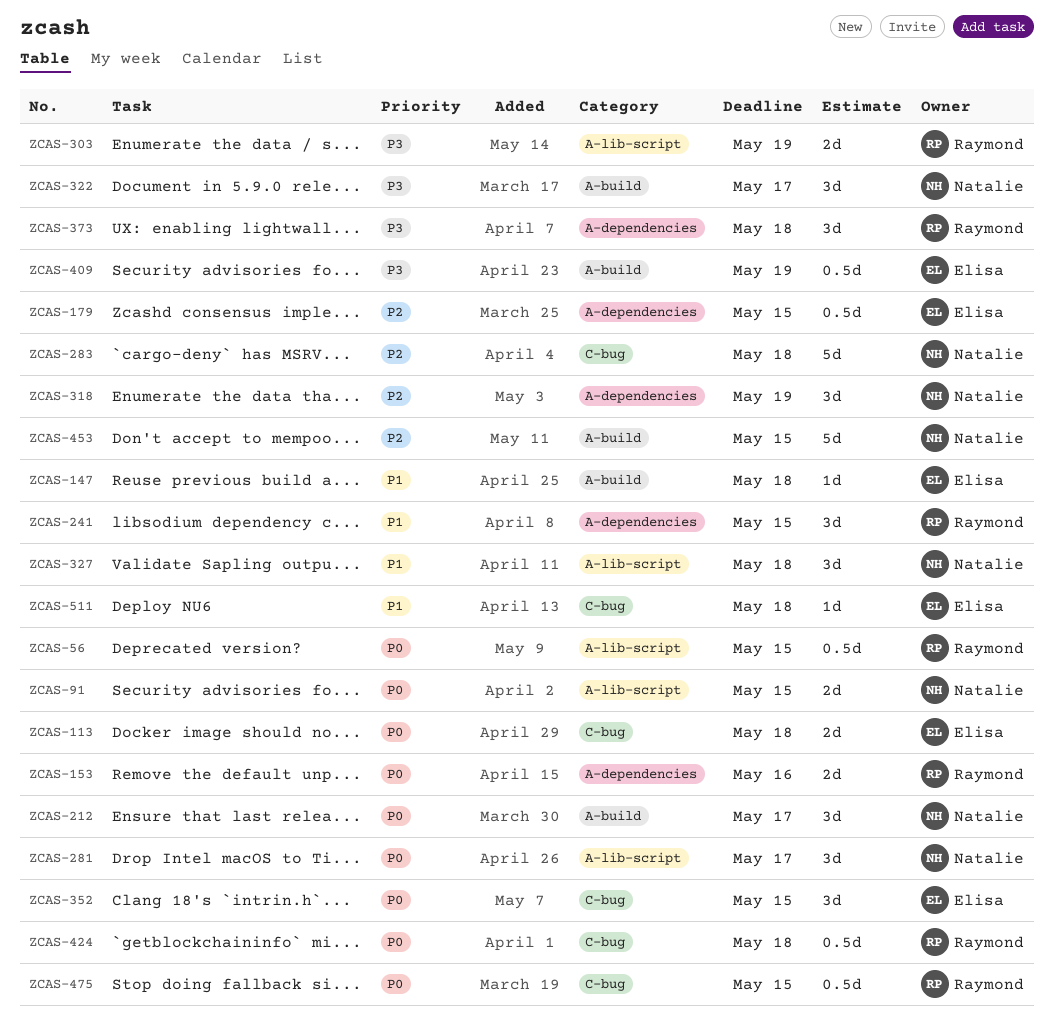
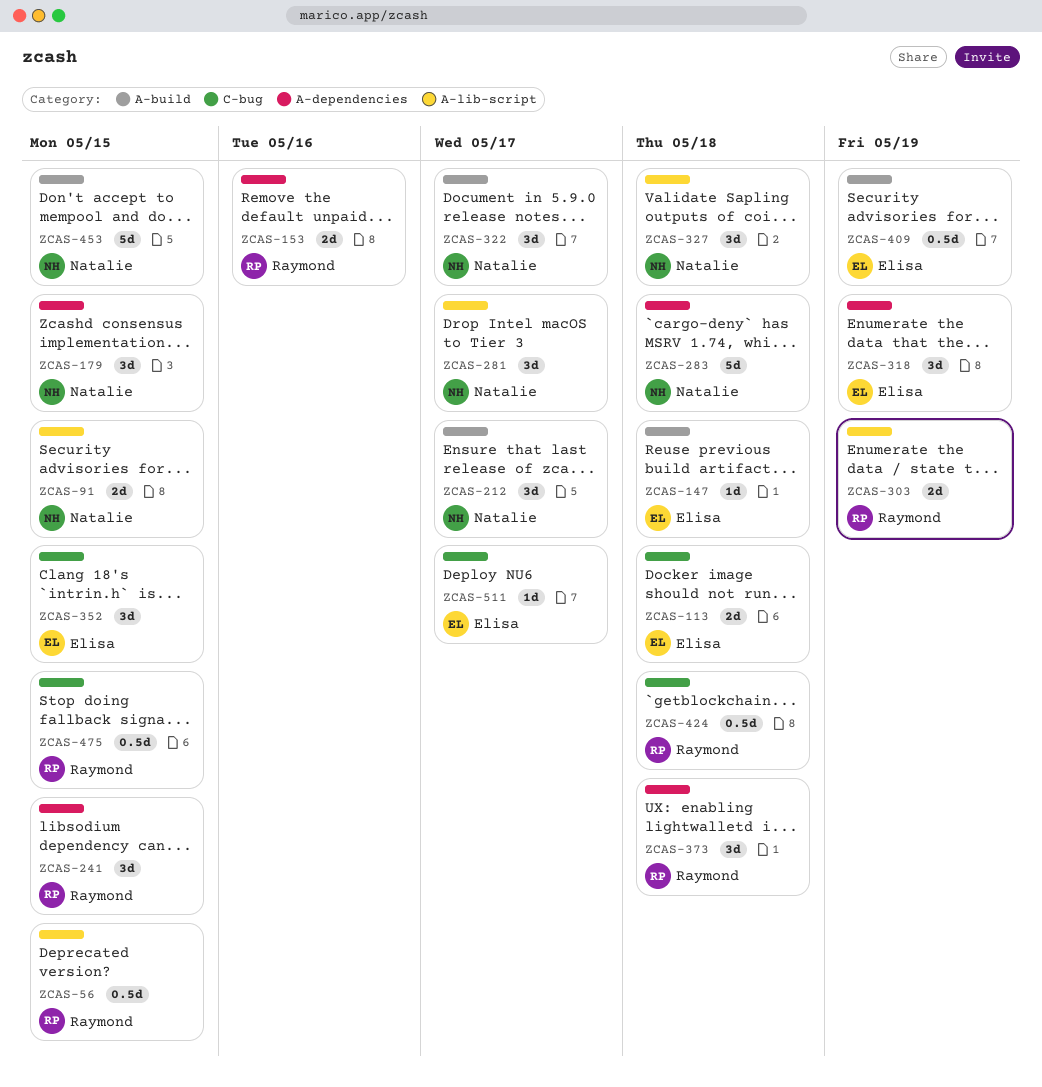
ZCAS-179, owner: Elisa -> Natalie
ZCAS-179, estimate: 0.5d -> 3d
ZCAS-283, label: C-bug -> A-dependencies
ZCAS-318, owner: Natalie -> Elisa
ZCAS-511, due: May 18 -> May 17

